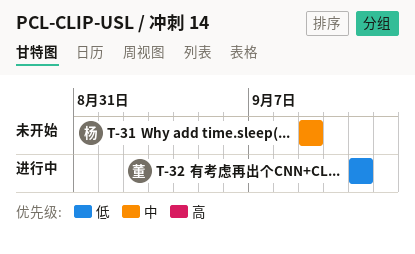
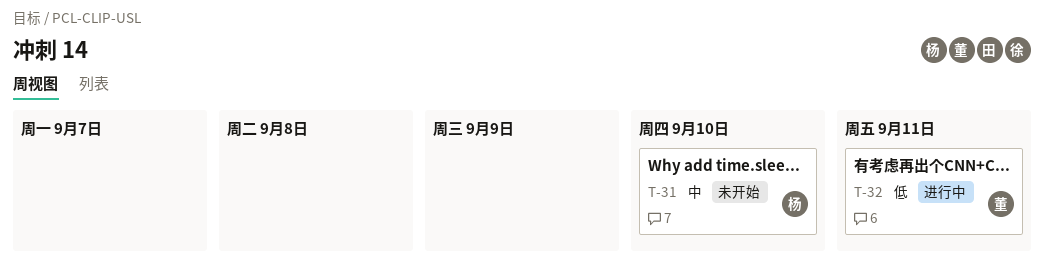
T-31, due: Sep 9 -> Sep 10

